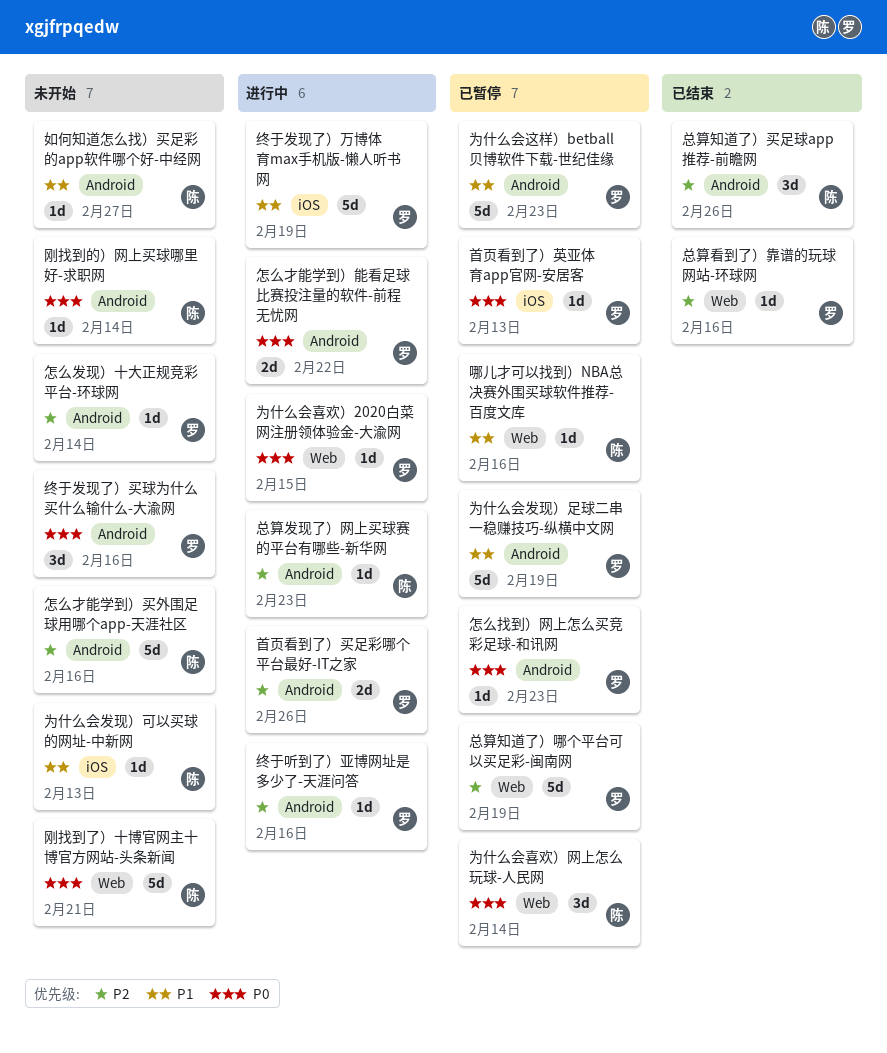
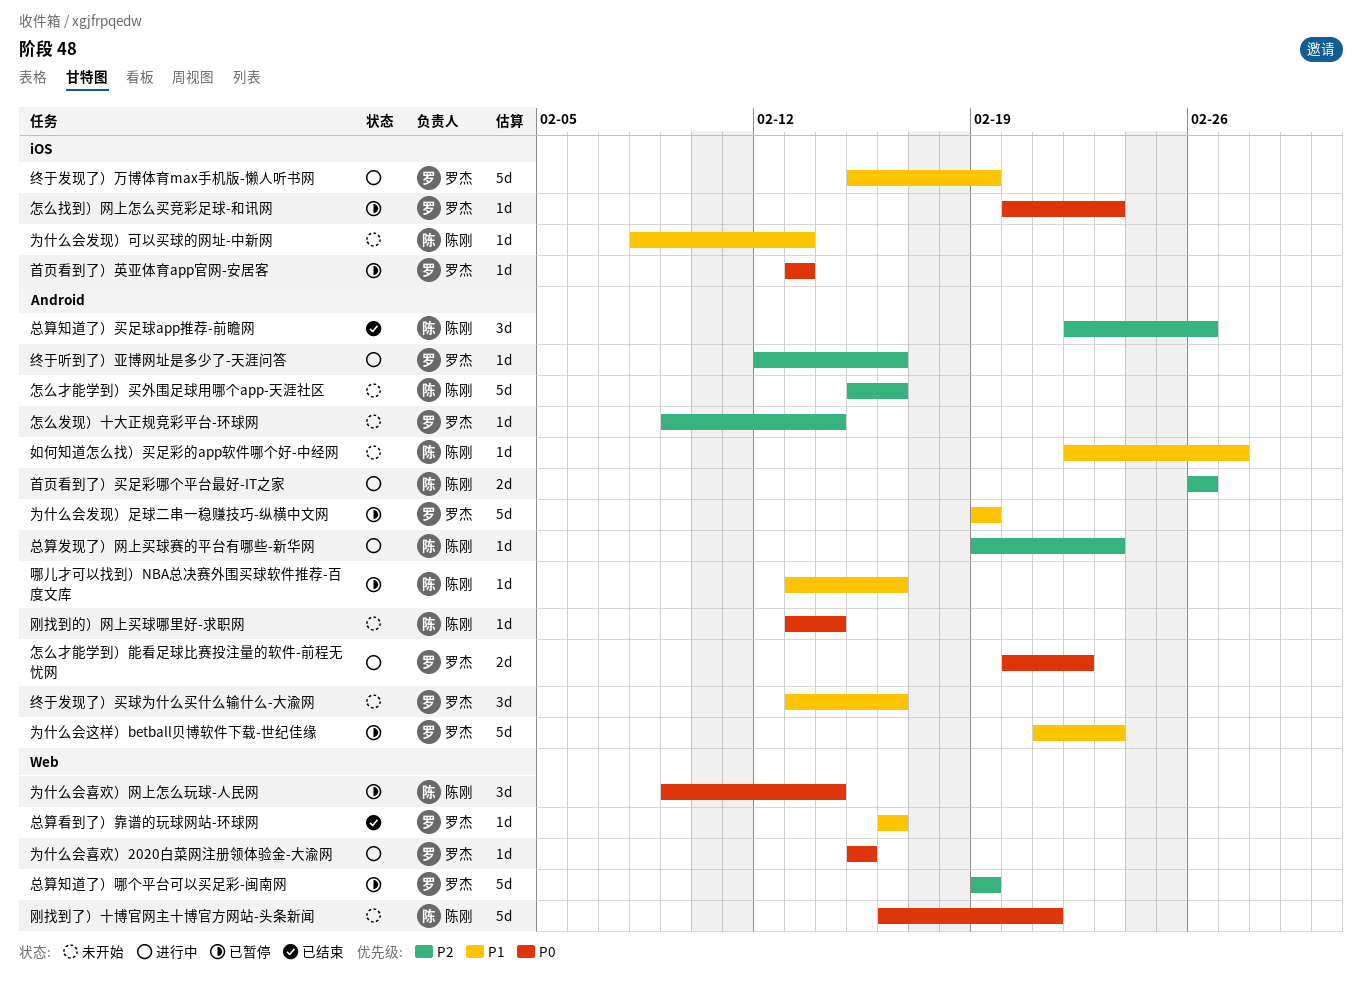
哪儿才可以找到）NBA总决赛外围买球软件推荐-百度文库, label: Web -> Android
怎么找到）网上怎么买竞彩足球-和讯网, label: Android -> iOS
总算看到了）靠谱的玩球网站-环球网, priority: P2 -> P1
终于发现了）买球为什么买什么输什么-大渝网, priority: P0 -> P1
首页看到了）买足彩哪个平台最好-IT之家, owner: 罗杰 -> 陈刚

